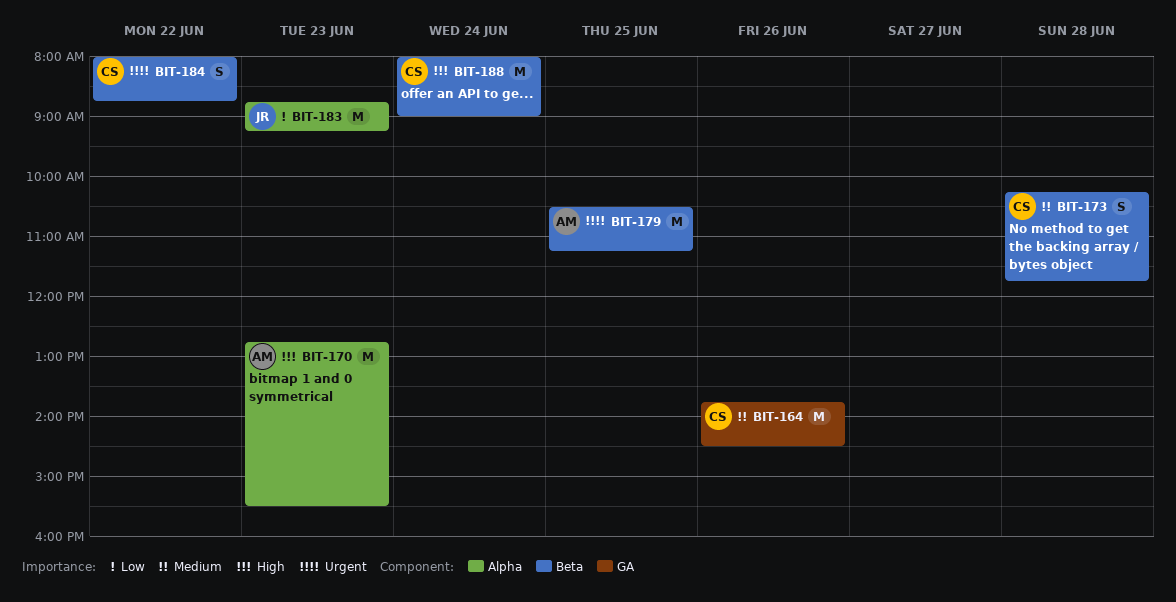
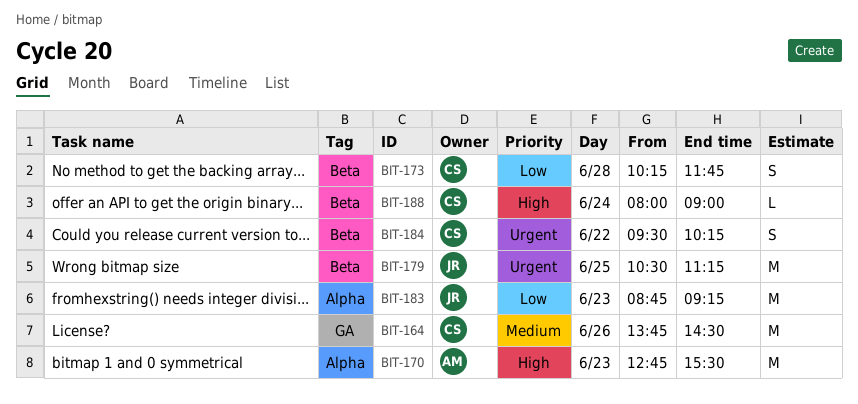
BIT-173, priority: Medium -> Low
BIT-179, owner: AM -> JR
BIT-184, begins: 08:00 -> 09:30
BIT-184, ends: 08:45 -> 10:15
BIT-188, estimate: M -> L

